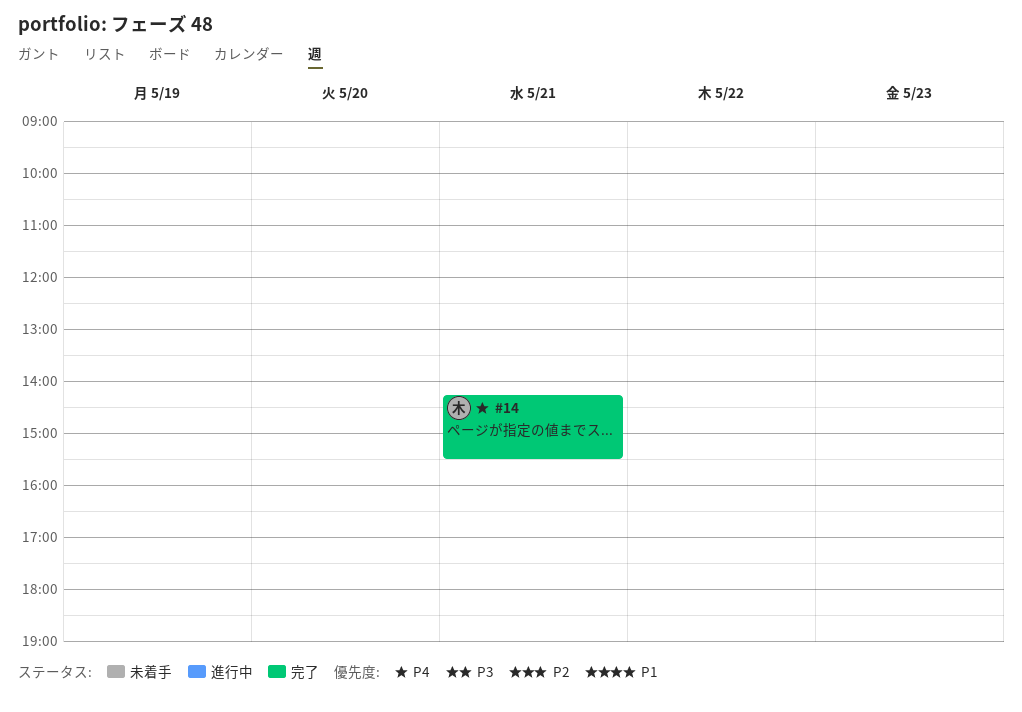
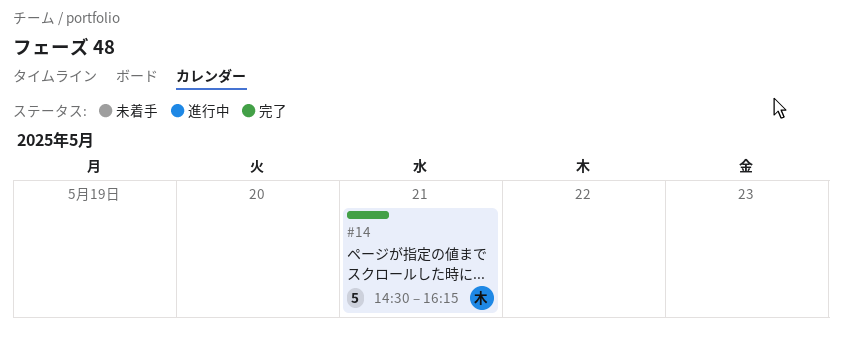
#14, begins: 14:15 -> 14:30
#14, ends: 15:30 -> 16:15

